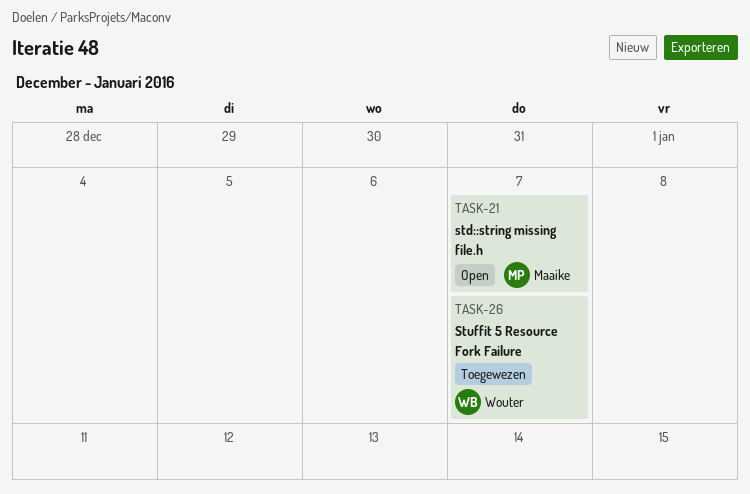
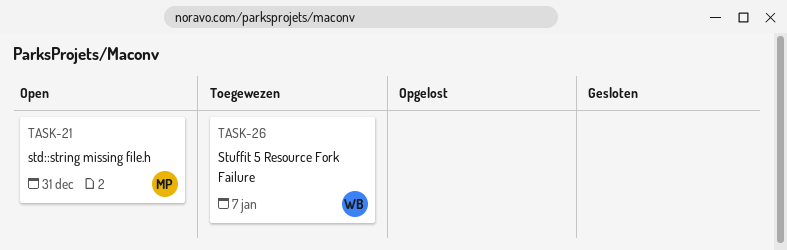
TASK-21, due: Jan 7 -> Dec 31

